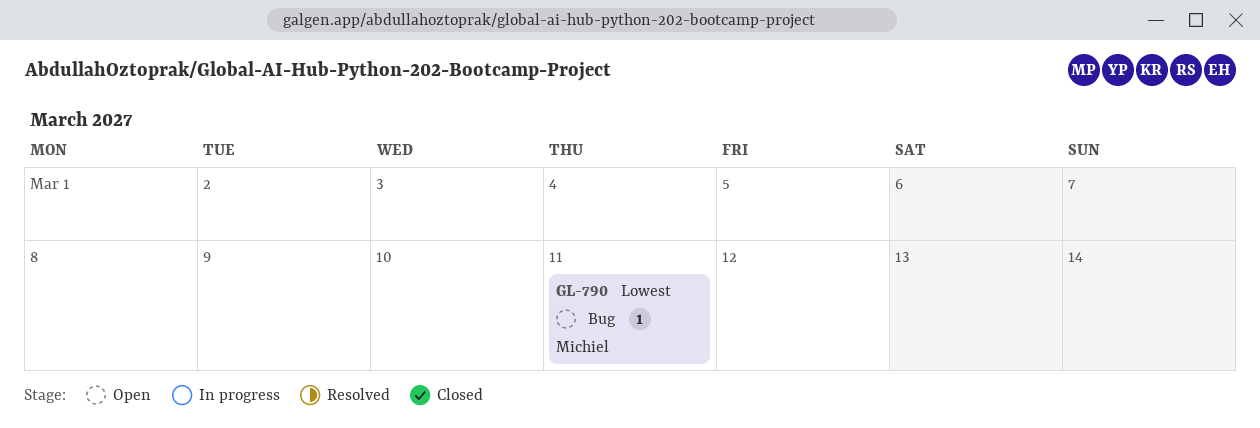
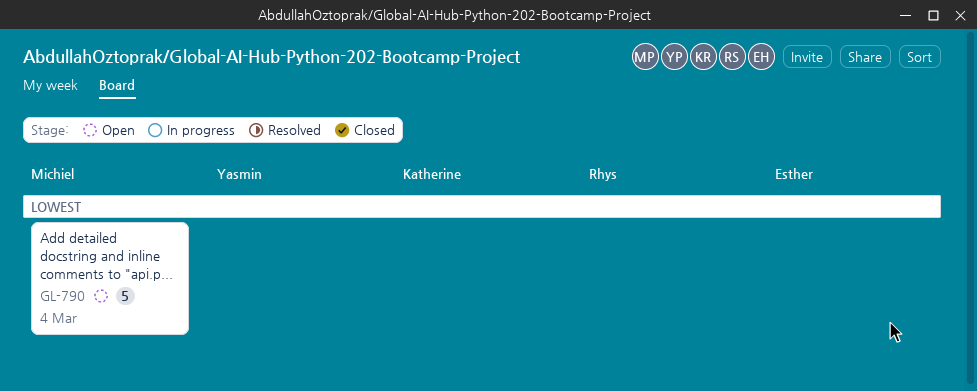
GL-790, estimate: 1 -> 5
GL-790, due: Mar 11 -> Mar 4

